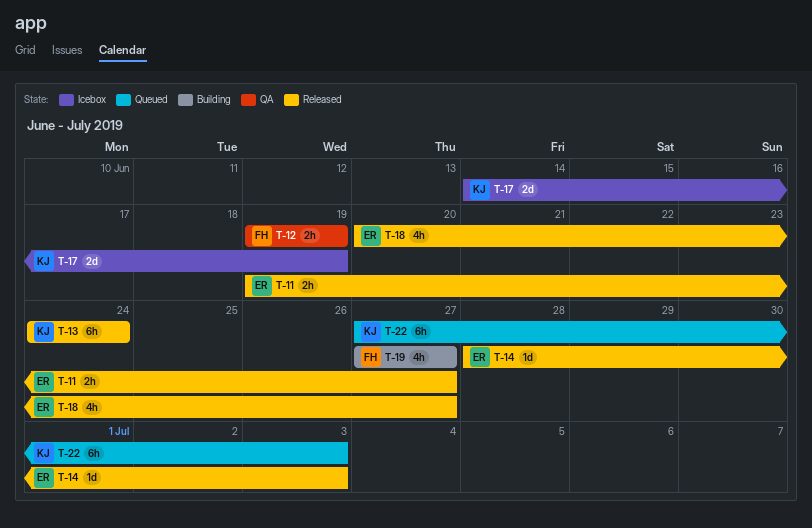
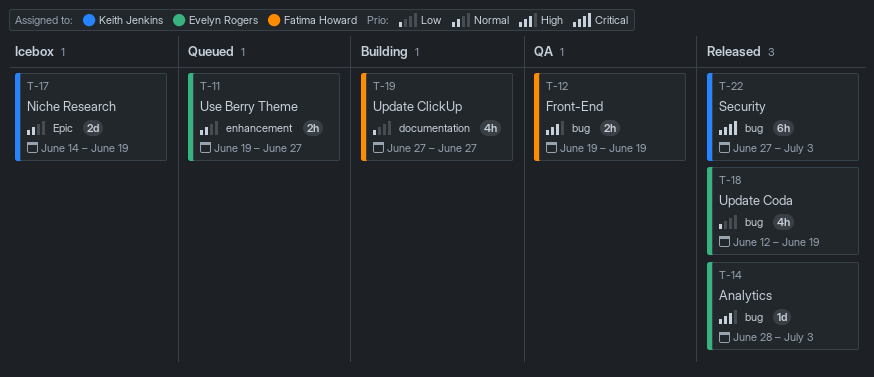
T-11, status: Released -> Queued
T-13: present -> none
T-18, start: Jun 20 -> Jun 12
T-18, due: Jun 27 -> Jun 19
T-22, status: Queued -> Released

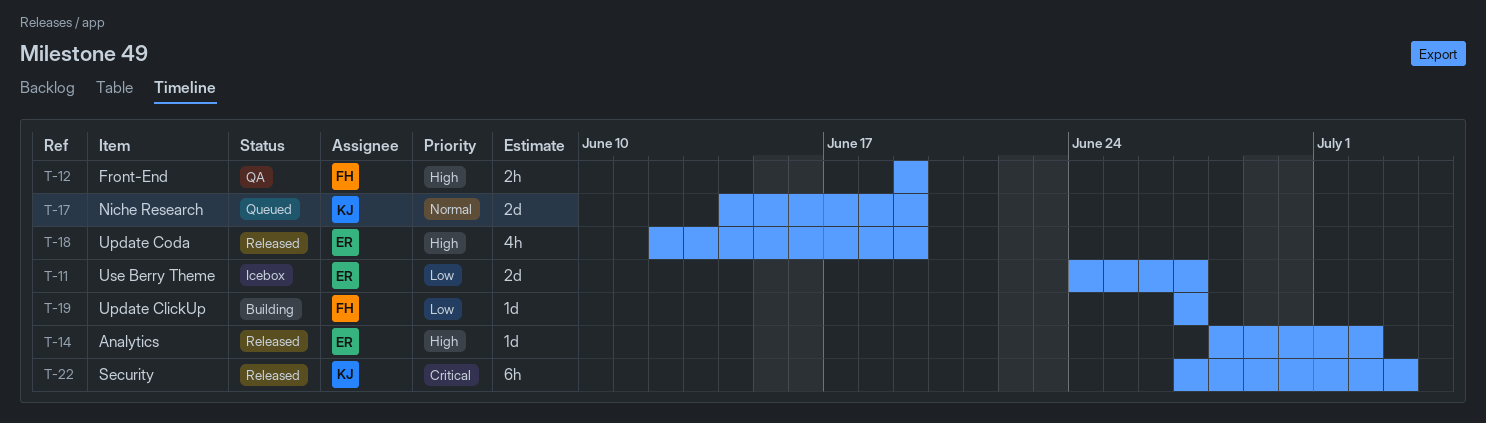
T-11, status: Queued -> Icebox
T-11, priority: Normal -> Low
T-11, estimate: 2h -> 2d
T-11, start: Jun 19 -> Jun 24
T-14, due: Jul 3 -> Jul 2
T-17, status: Icebox -> Queued
T-18, priority: Low -> High
T-19, estimate: 4h -> 1d

